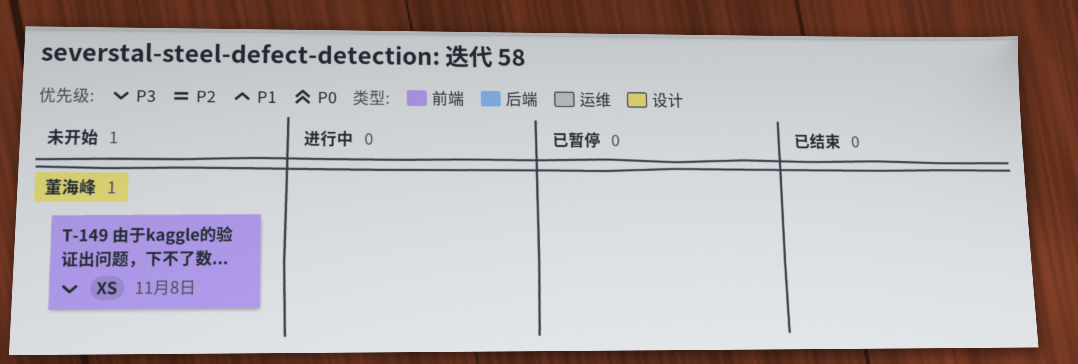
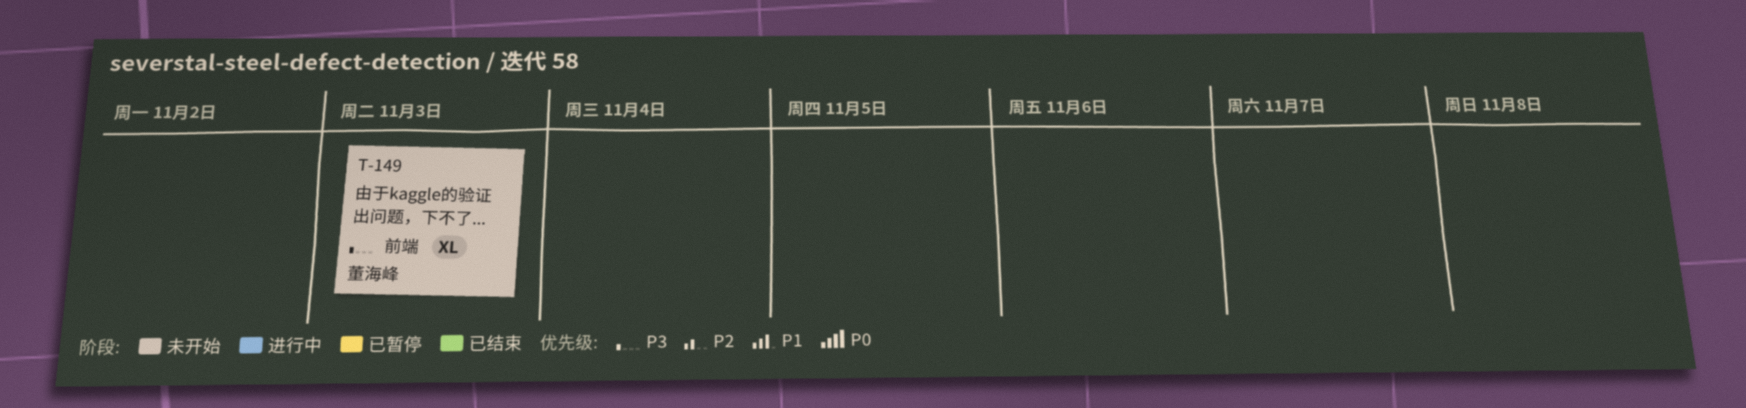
T-149, estimate: XS -> XL
T-149, due: Nov 8 -> Nov 3

